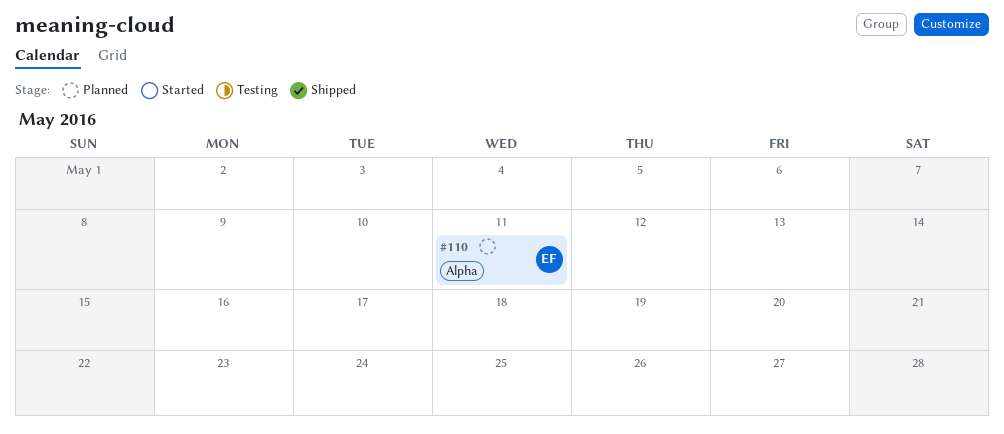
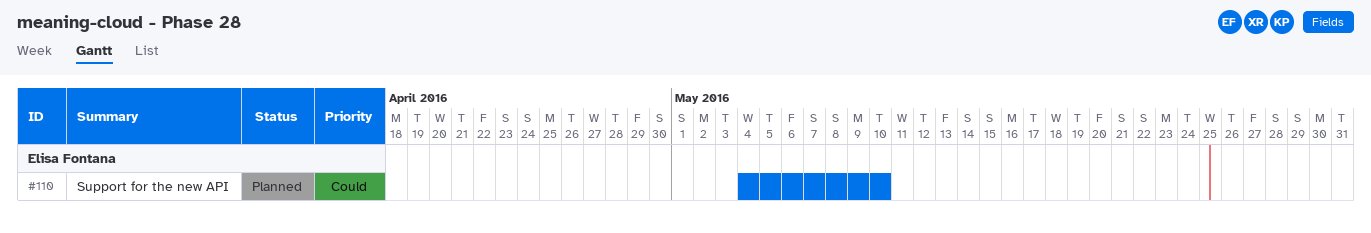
#110, due: May 11 -> May 10

